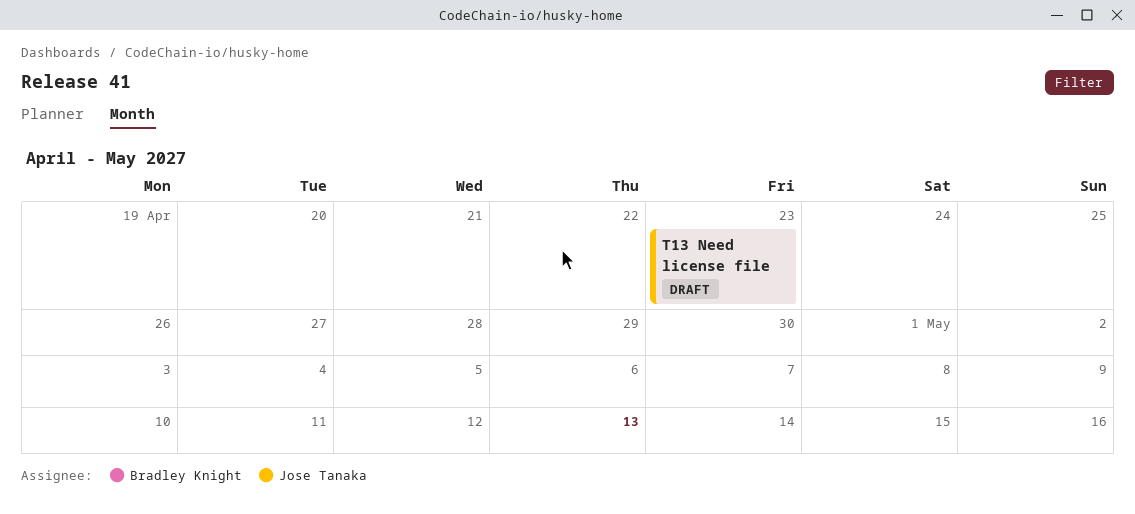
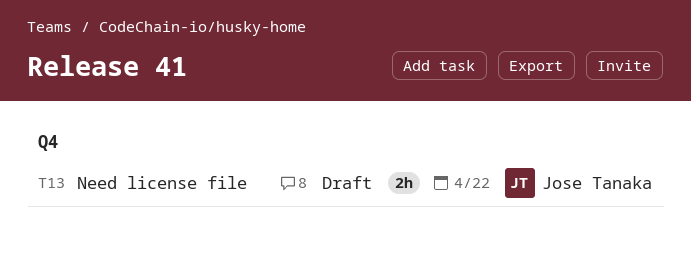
T13, due: Apr 23 -> Apr 22

